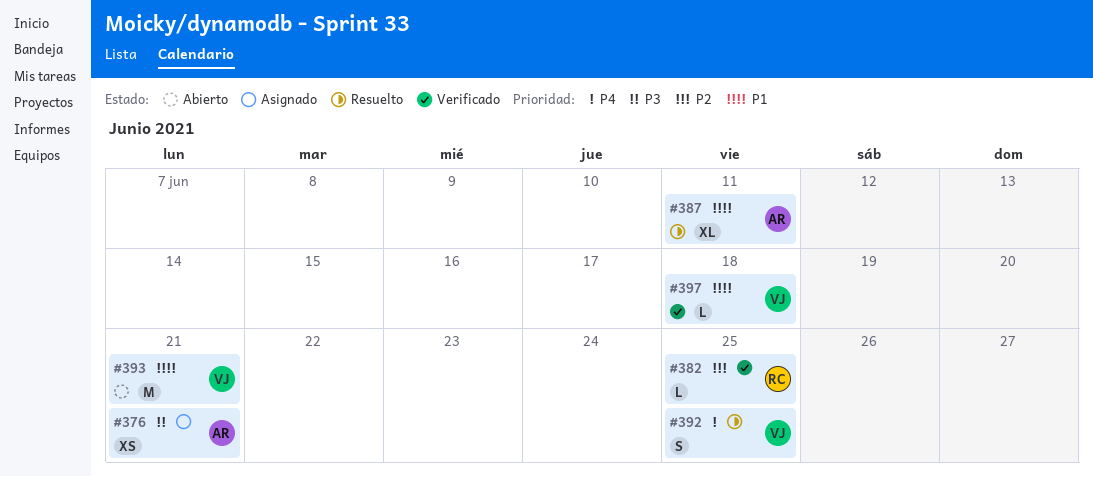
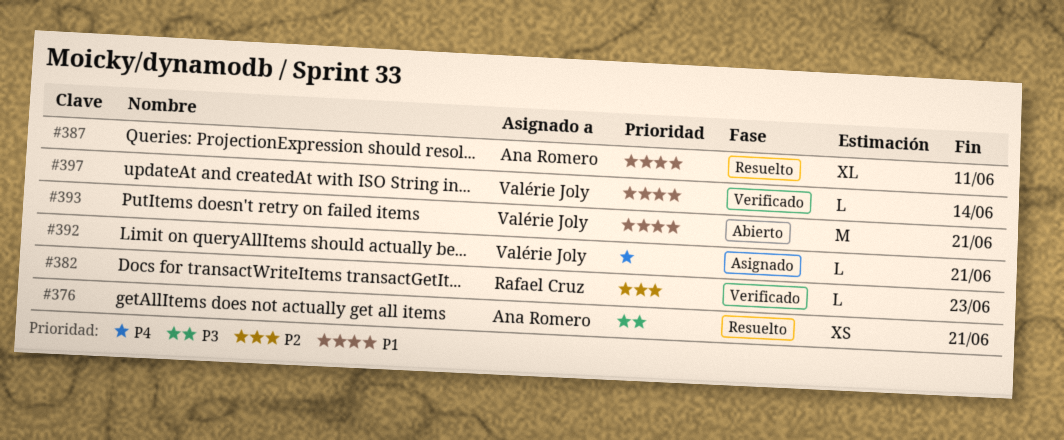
#376, status: Asignado -> Resuelto
#382, due: Jun 25 -> Jun 23
#392, status: Resuelto -> Asignado
#392, estimate: S -> L
#392, due: Jun 25 -> Jun 21
#397, due: Jun 18 -> Jun 14

